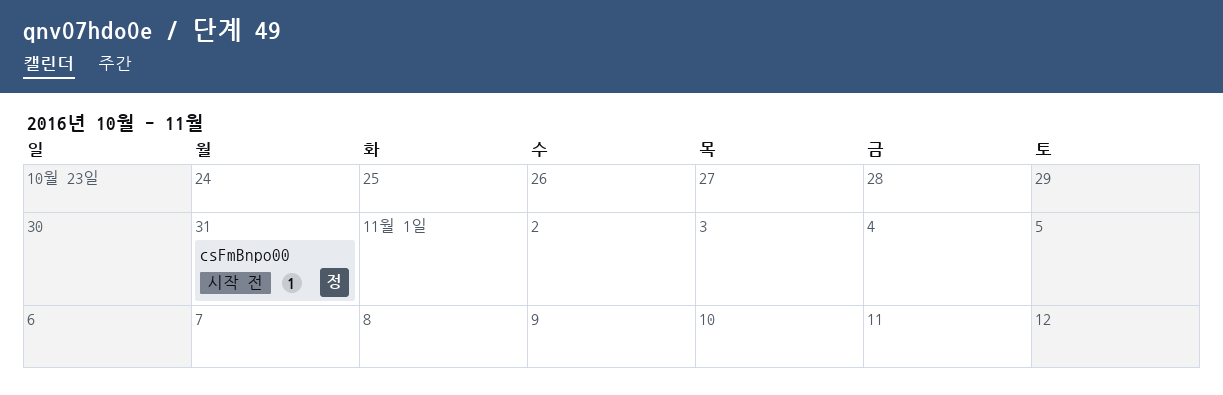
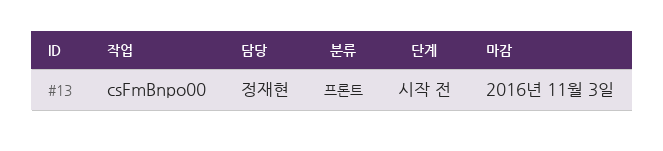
csFmBnpo00, due: Oct 31 -> Nov 3

